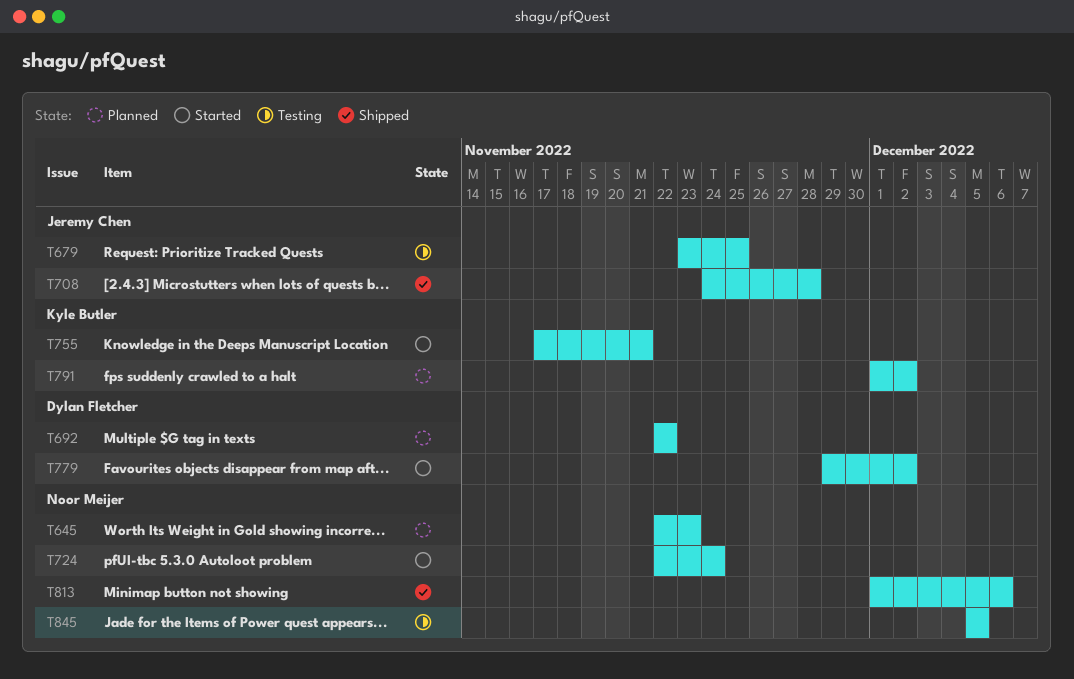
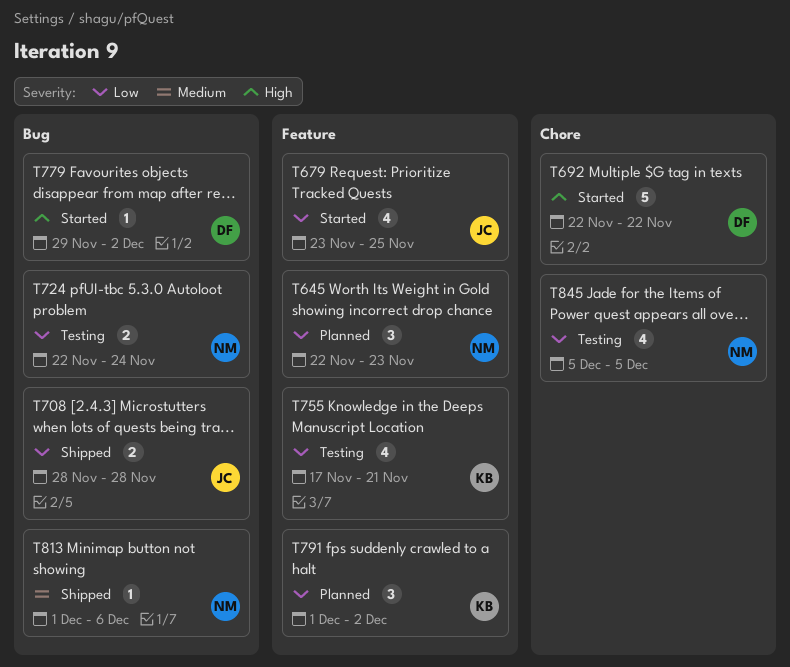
T679, status: Testing -> Started
T692, status: Planned -> Started
T708, start: Nov 24 -> Nov 28
T724, status: Started -> Testing
T755, status: Started -> Testing

